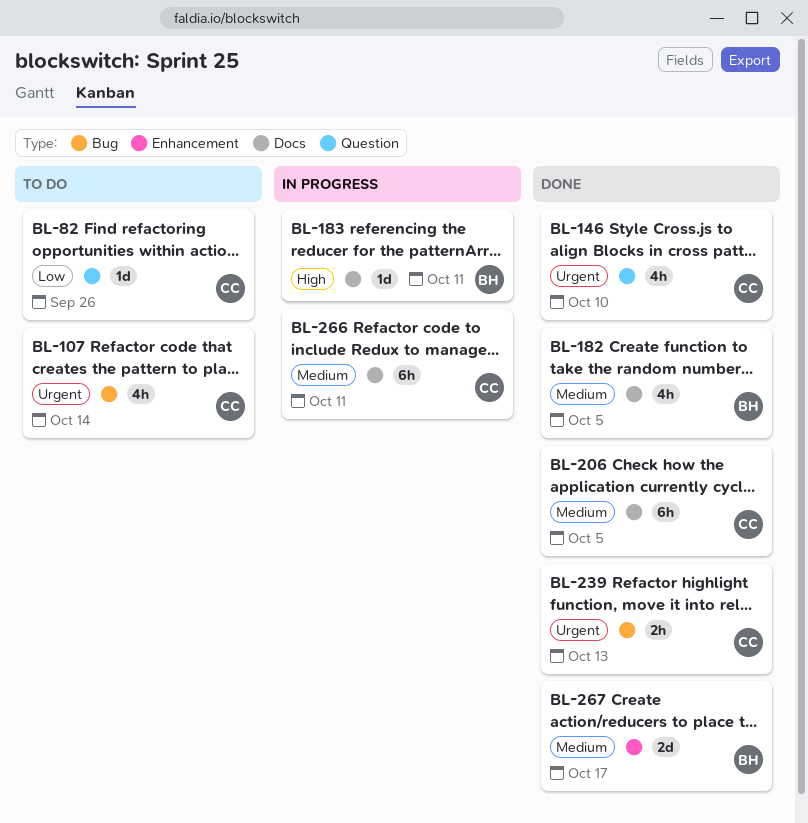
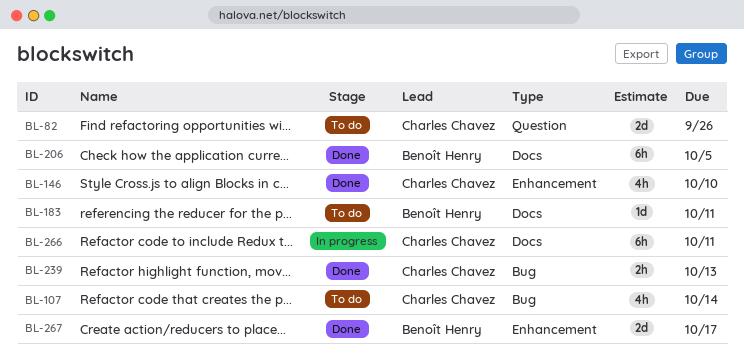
BL-82, estimate: 1d -> 2d
BL-146, label: Question -> Enhancement
BL-182: present -> none
BL-183, status: In progress -> To do
BL-206, owner: Charles Chavez -> Benoît Henry

